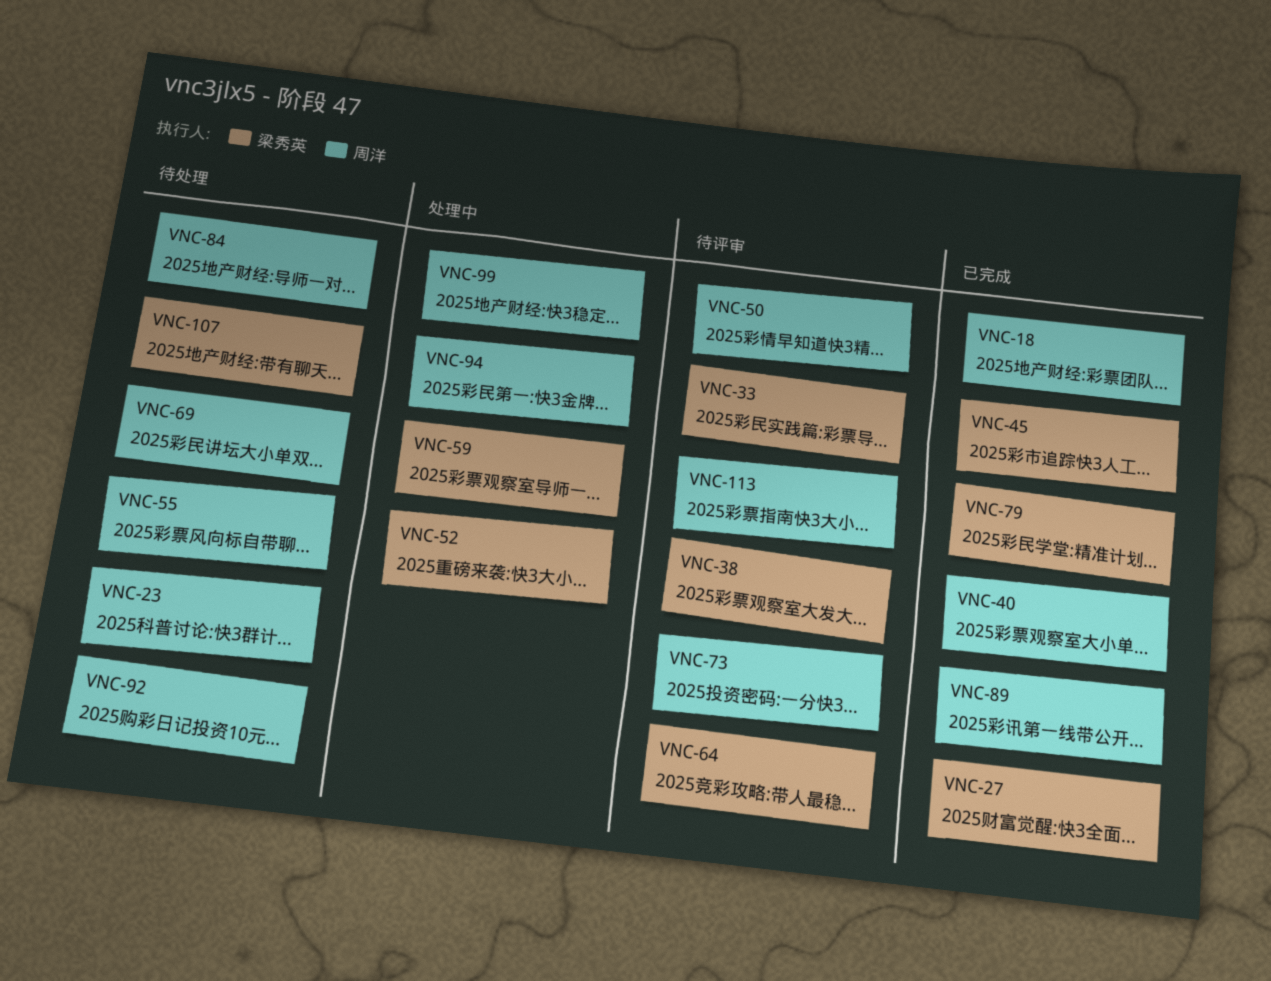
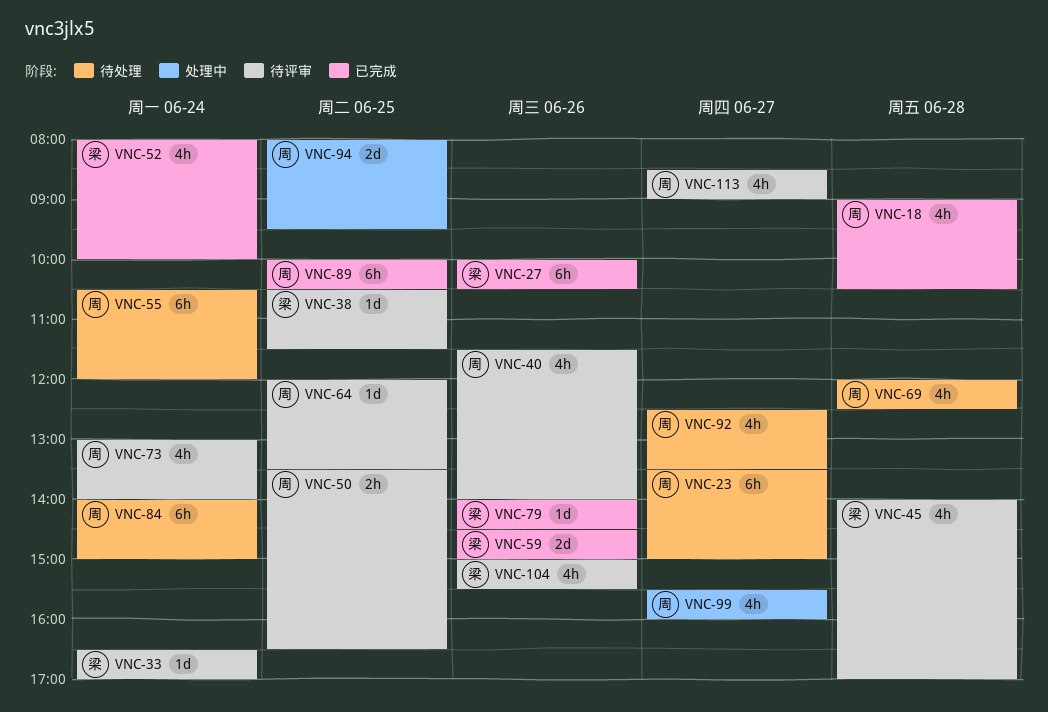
VNC-40, status: 已完成 -> 待评审
VNC-45, status: 已完成 -> 待评审
VNC-52, status: 处理中 -> 已完成
VNC-59, status: 处理中 -> 已完成
VNC-64, owner: 梁秀英 -> 周洋
VNC-104: none -> present
VNC-107: present -> none

